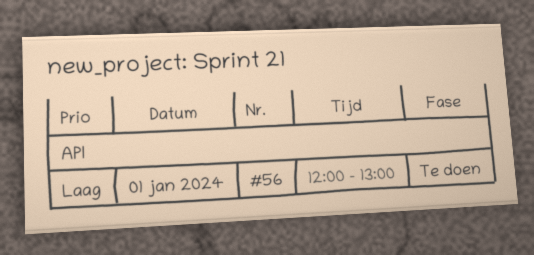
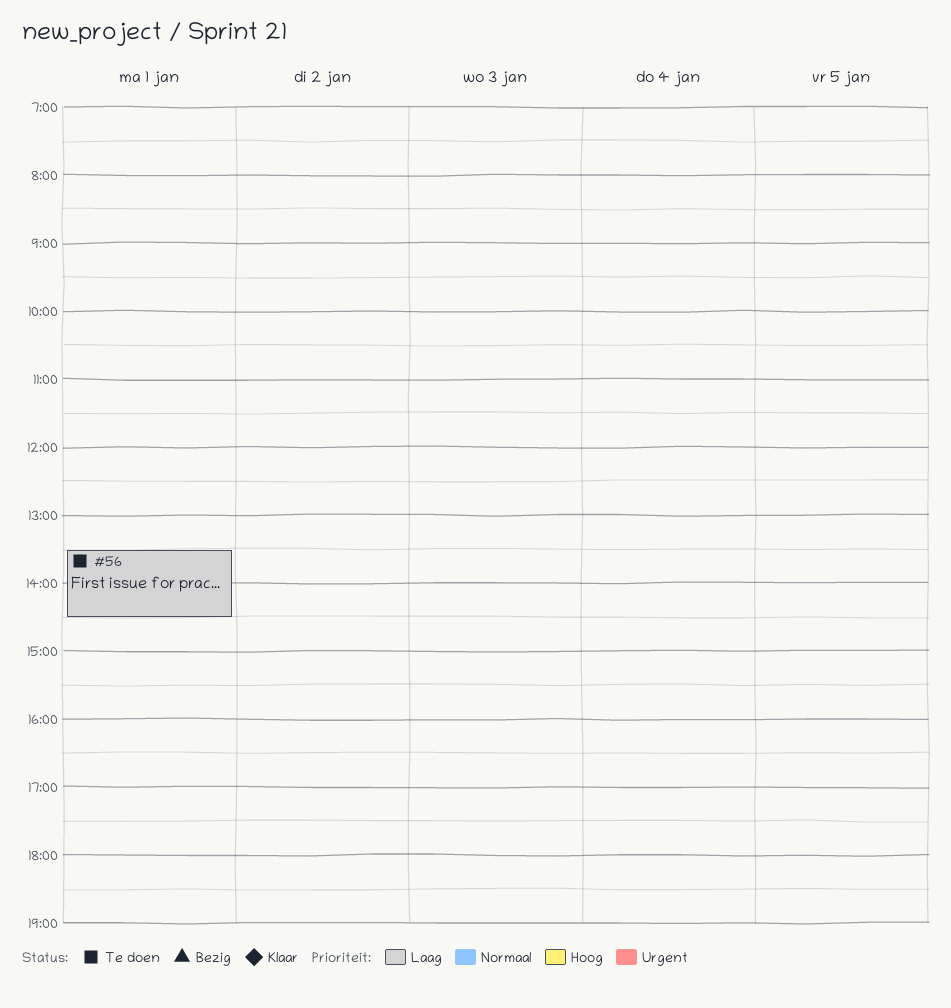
#56, begins: 12:00 -> 13:30
#56, ends: 13:00 -> 14:30

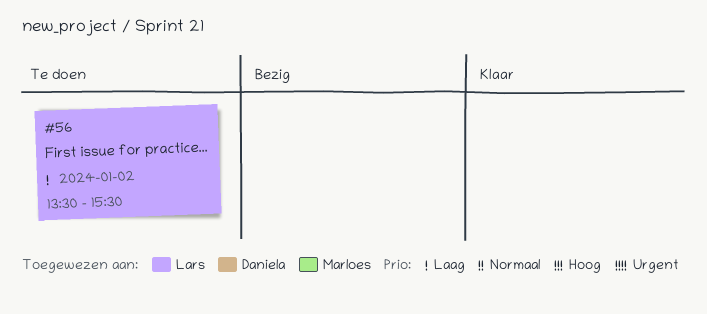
#56, day: Jan 1 -> Jan 2
#56, ends: 14:30 -> 15:30

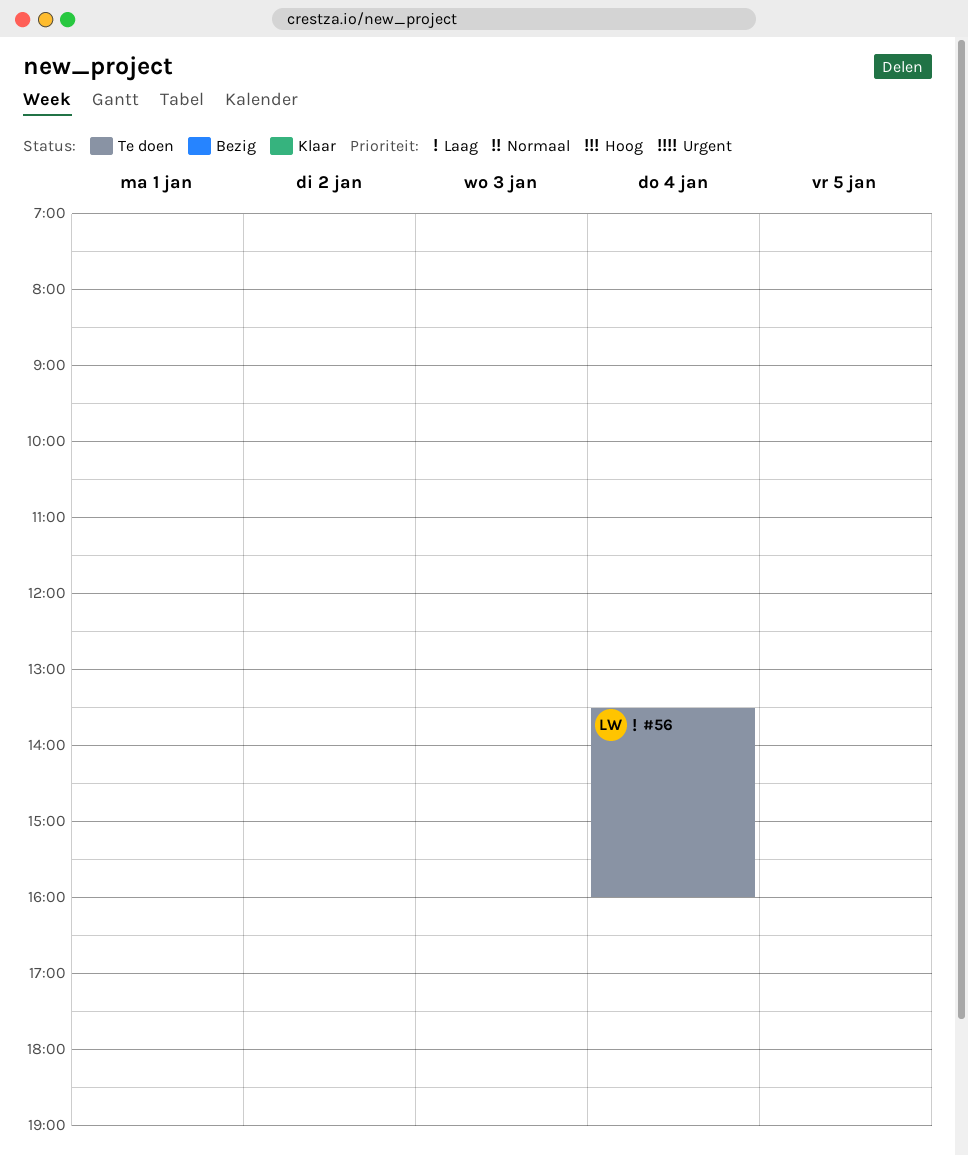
#56, day: Jan 2 -> Jan 4
#56, ends: 15:30 -> 16:00

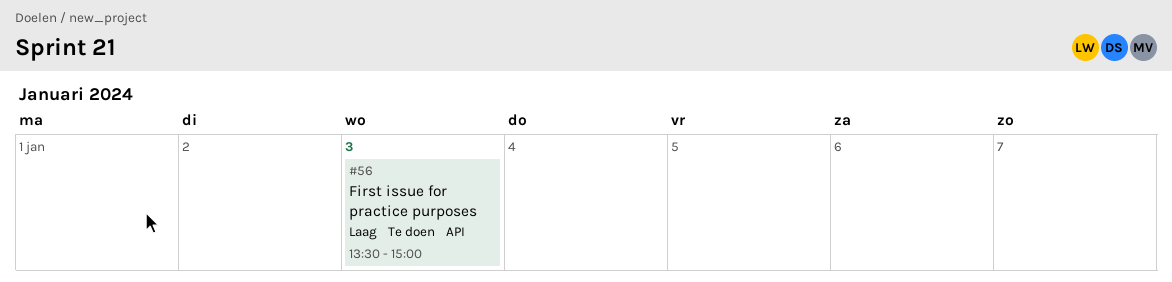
#56, day: Jan 4 -> Jan 3
#56, ends: 16:00 -> 15:00

